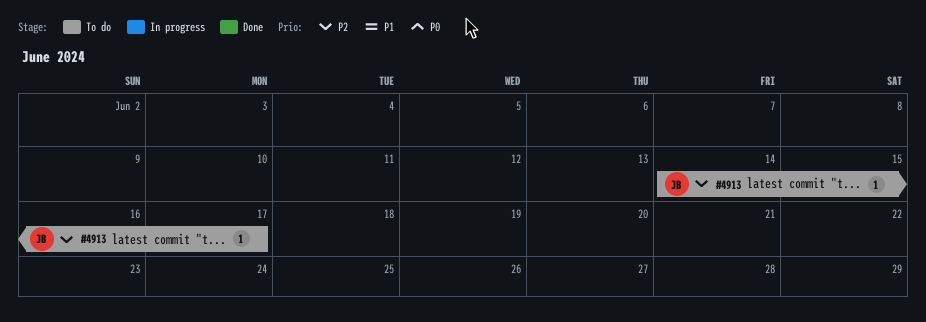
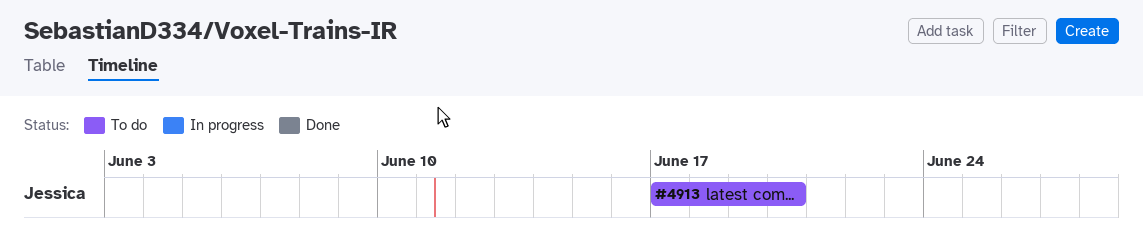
#4913, start: Jun 14 -> Jun 17
#4913, due: Jun 17 -> Jun 20

